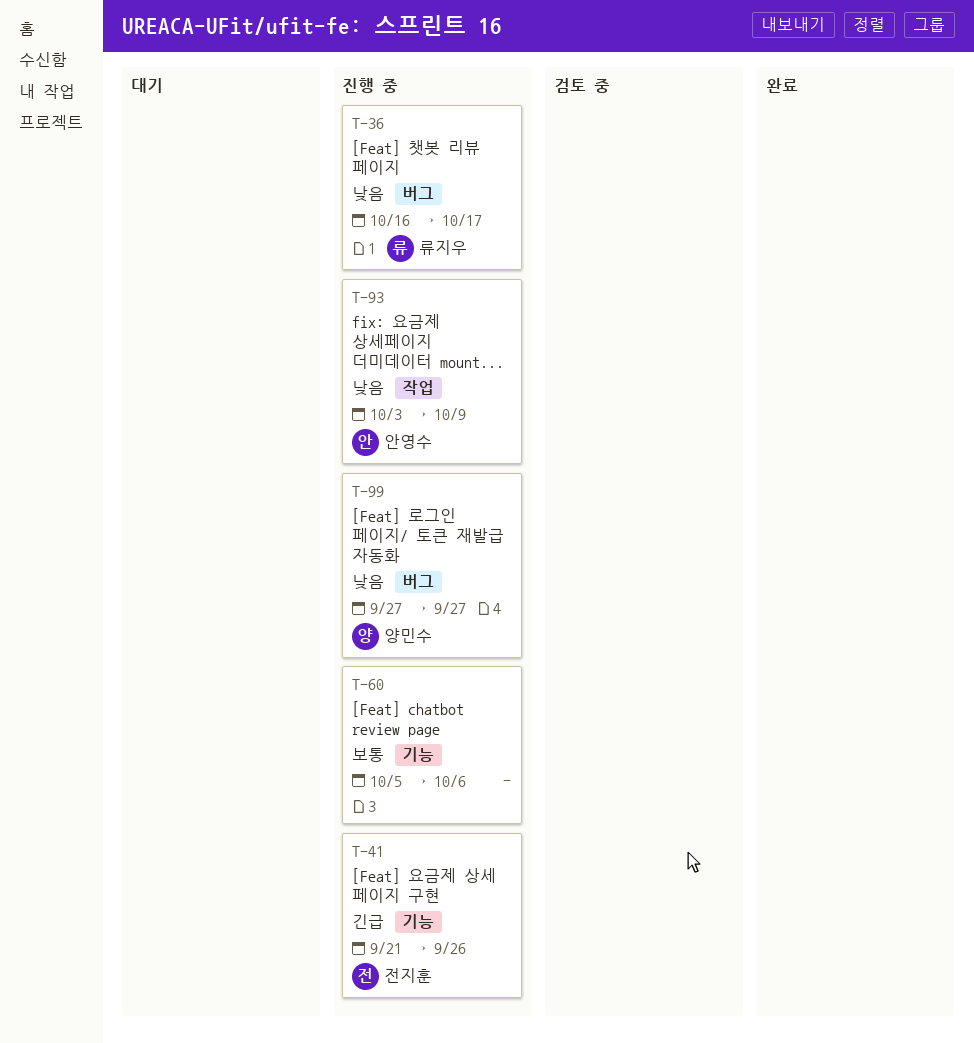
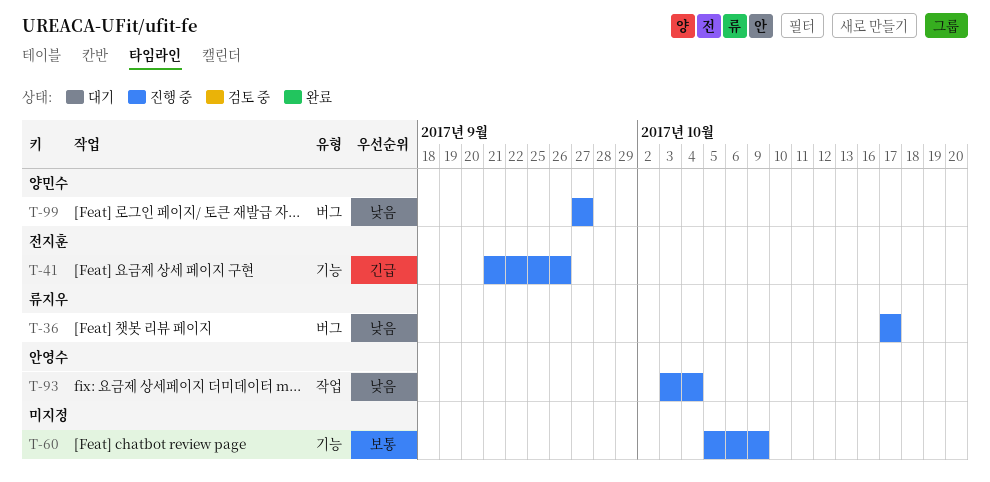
T-36, start: Oct 16 -> Oct 17
T-60, due: Oct 6 -> Oct 9
T-93, due: Oct 9 -> Oct 4

